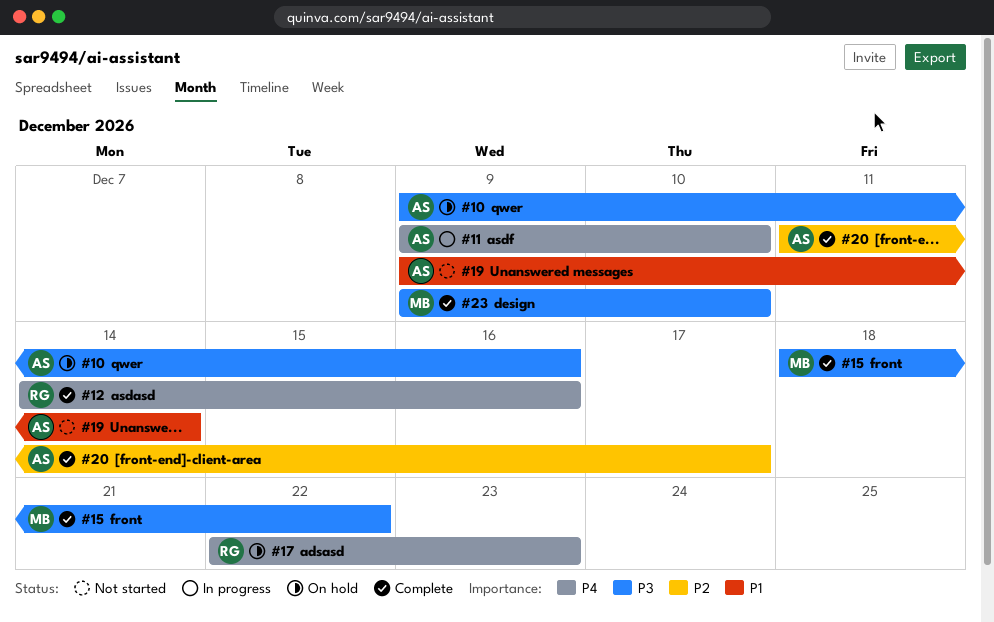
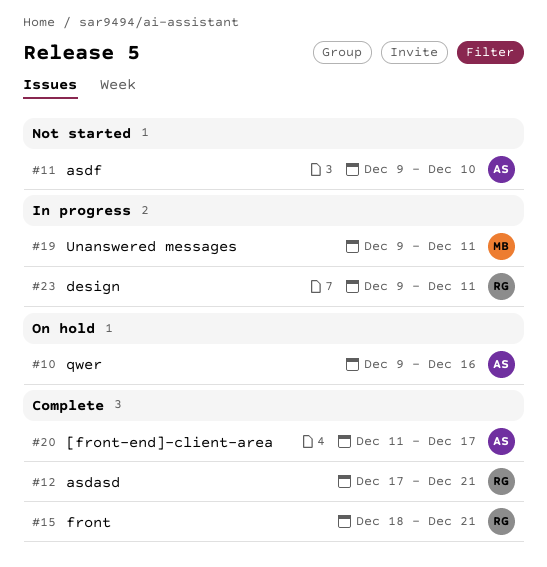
#11, status: In progress -> Not started
#12, start: Dec 14 -> Dec 17
#12, due: Dec 16 -> Dec 21
#15, owner: MB -> RG
#15, due: Dec 22 -> Dec 21
#17: present -> none
#19, status: Not started -> In progress
#19, owner: AS -> MB
#19, due: Dec 14 -> Dec 11
#23, status: Complete -> In progress
#23, owner: MB -> RG
#23, due: Dec 10 -> Dec 11

